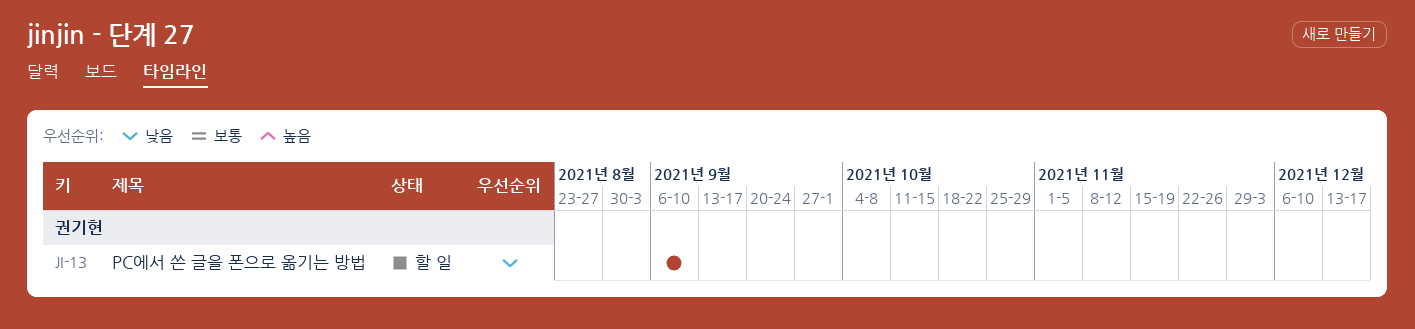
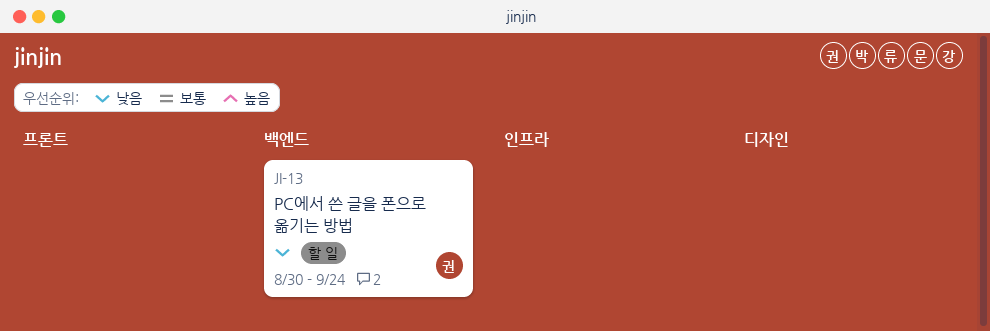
JI-13, start: Sep 6 -> Aug 30
JI-13, due: Sep 10 -> Sep 24

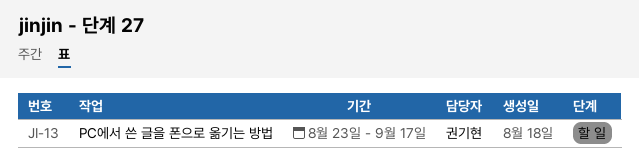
JI-13, start: Aug 30 -> Aug 23
JI-13, due: Sep 24 -> Sep 17

